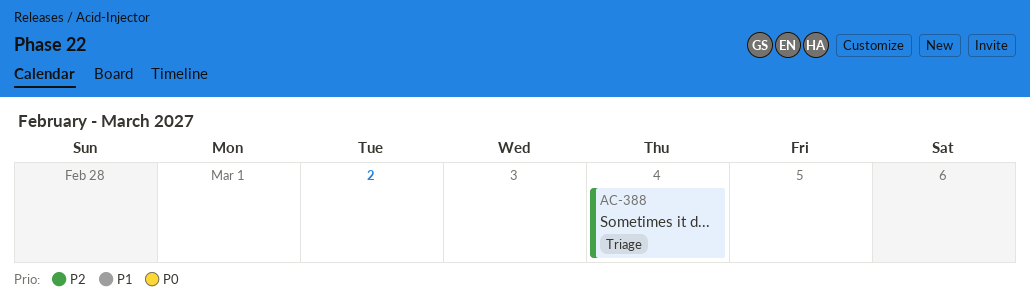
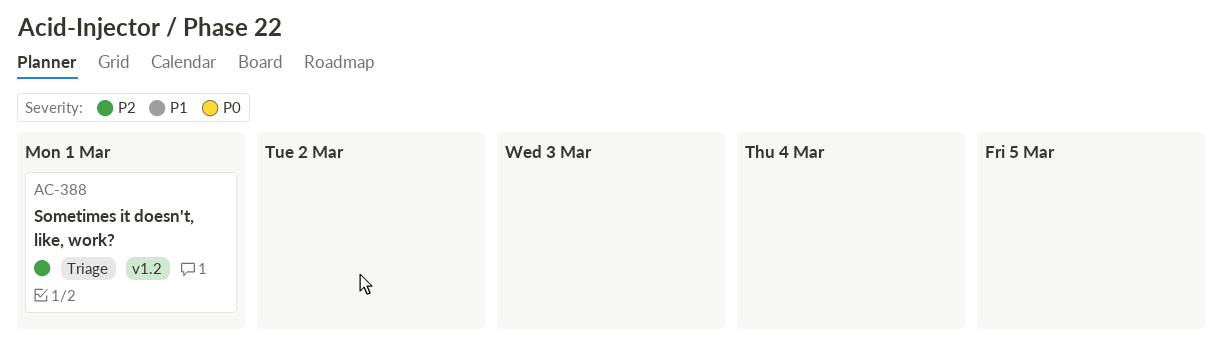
AC-388, due: Mar 4 -> Mar 1

